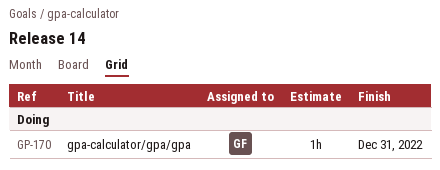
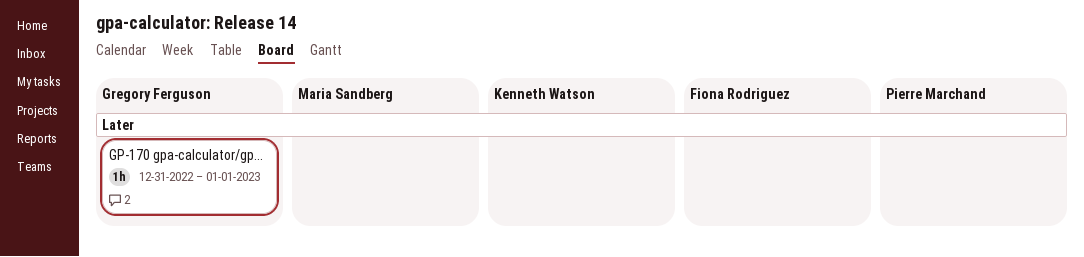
GP-170, due: Dec 31 -> Jan 1

